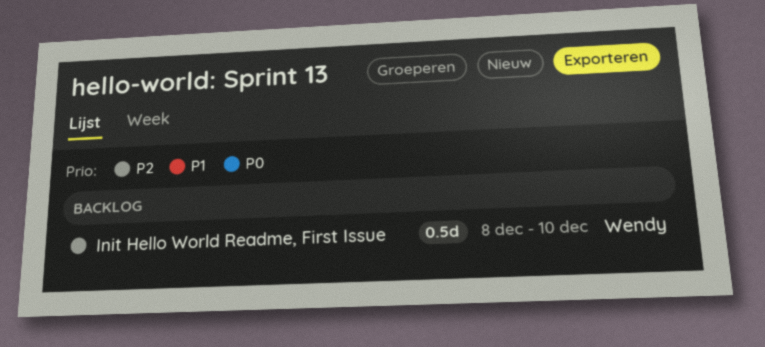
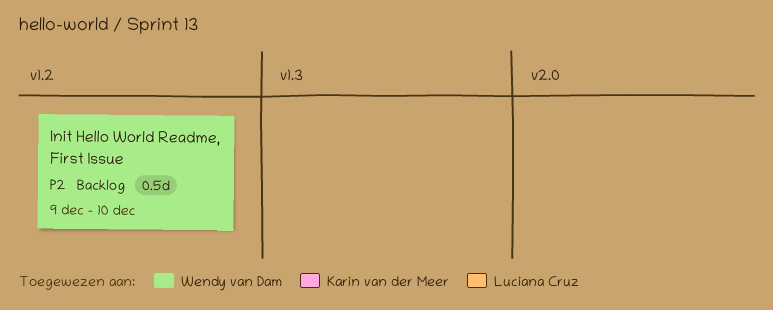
Init Hello World Readme, First Issue, start: Dec 8 -> Dec 9

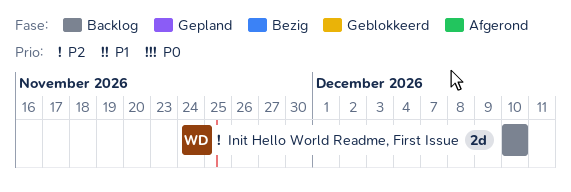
Init Hello World Readme, First Issue, estimate: 0.5d -> 2d
Init Hello World Readme, First Issue, start: Dec 9 -> Dec 10

